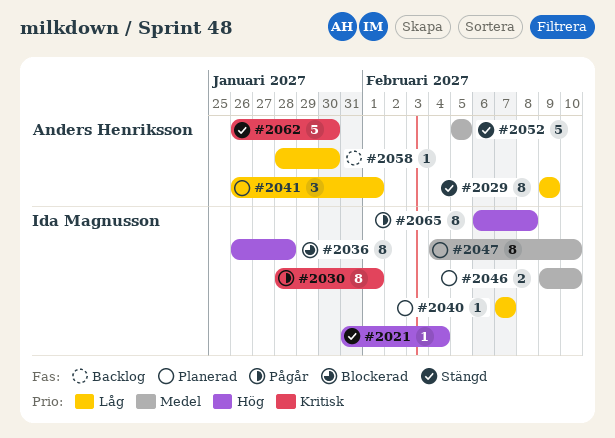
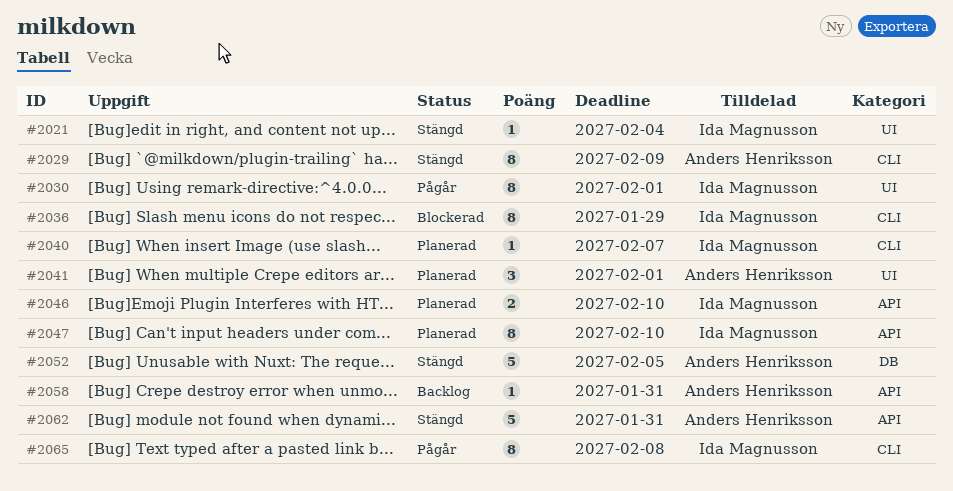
#2036, due: Jan 28 -> Jan 29
#2058, due: Jan 30 -> Jan 31
#2062, due: Jan 30 -> Jan 31

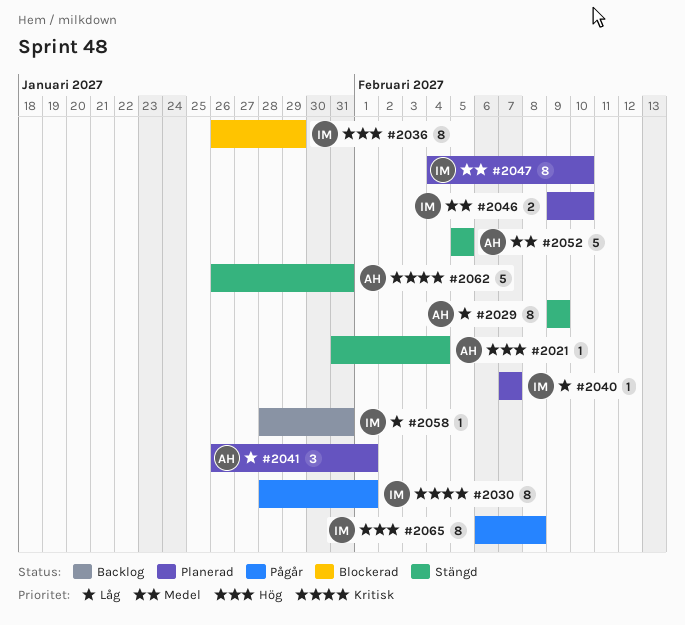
#2021, owner: Ida Magnusson -> Anders Henriksson
#2058, owner: Anders Henriksson -> Ida Magnusson

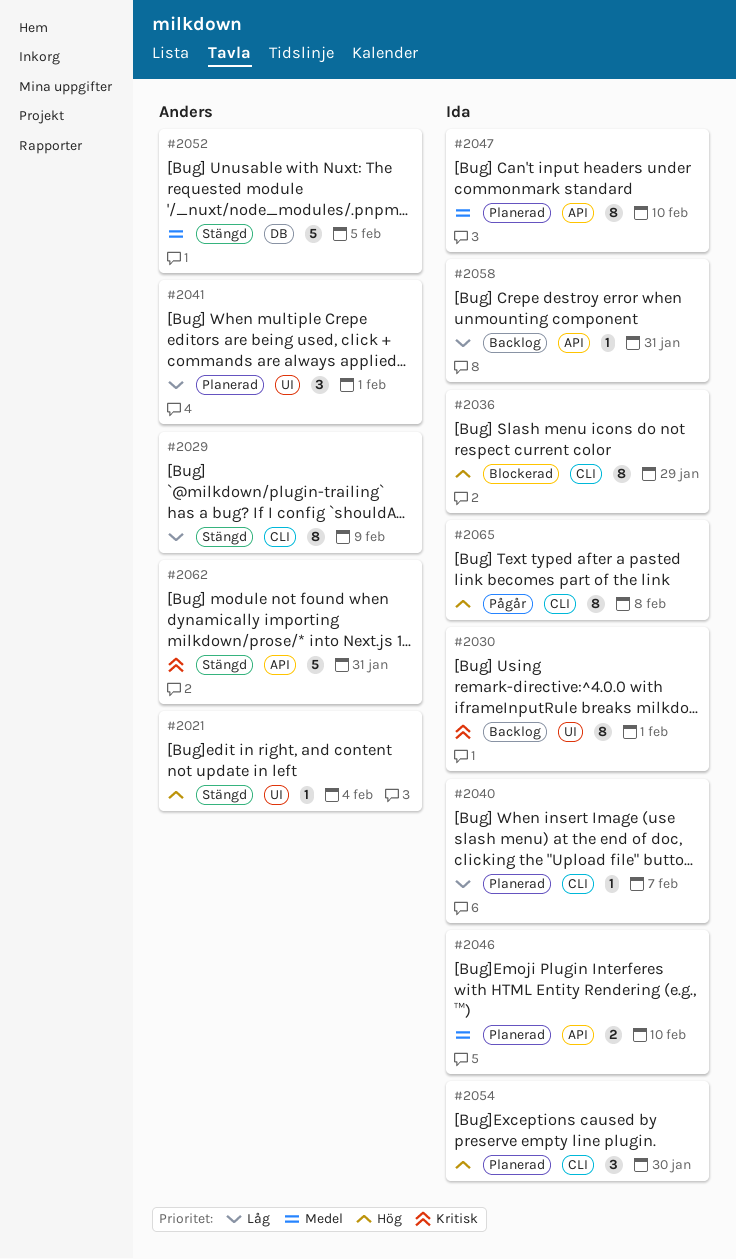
#2030, status: Pågår -> Backlog
#2054: none -> present

